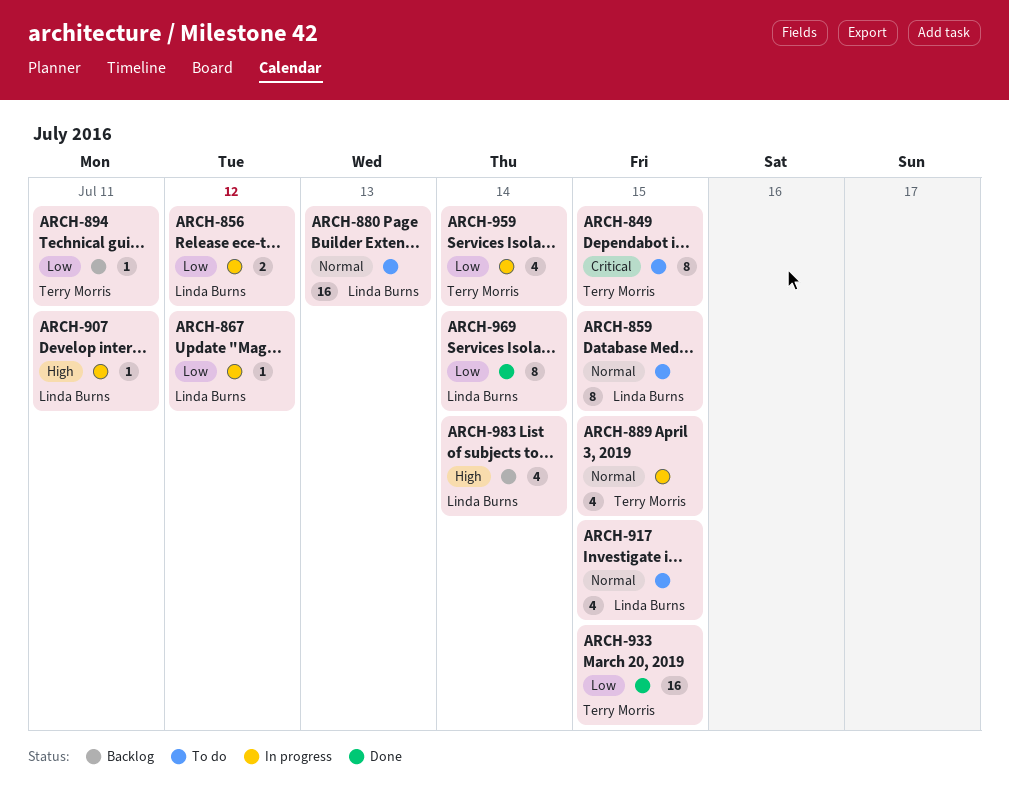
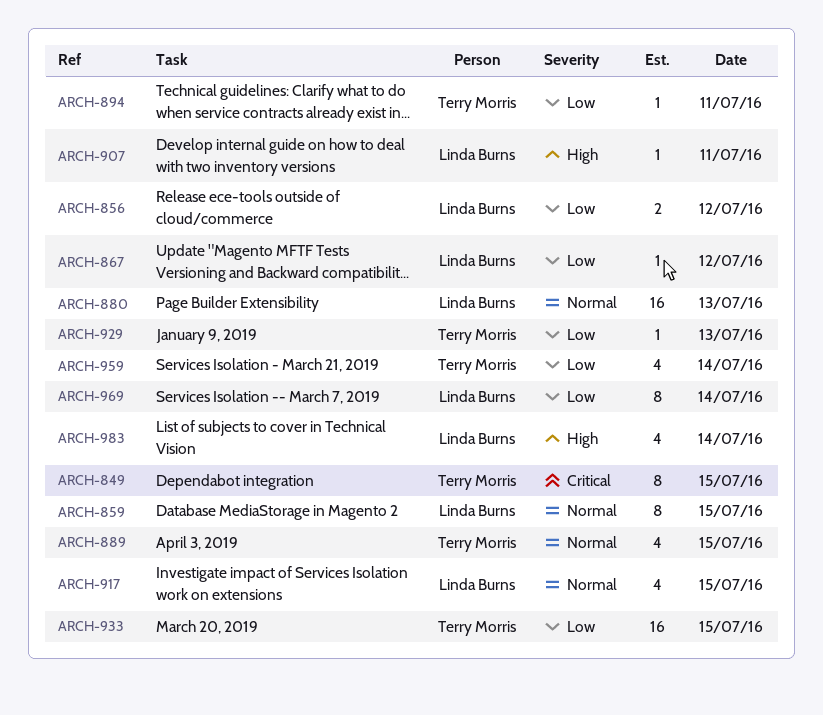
ARCH-929: none -> present

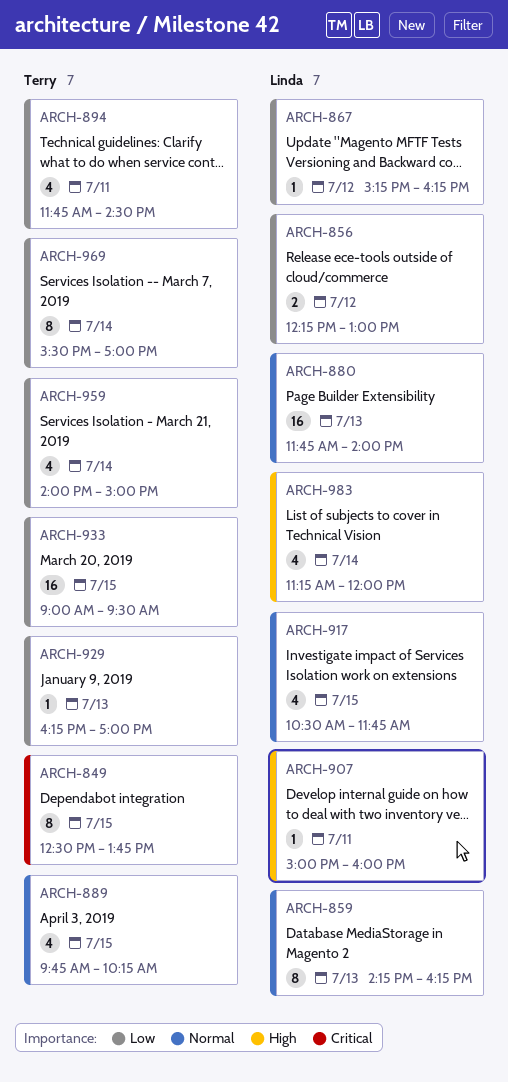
ARCH-859, day: Jul 15 -> Jul 13
ARCH-894, estimate: 1 -> 4
ARCH-969, owner: Linda Burns -> Terry Morris

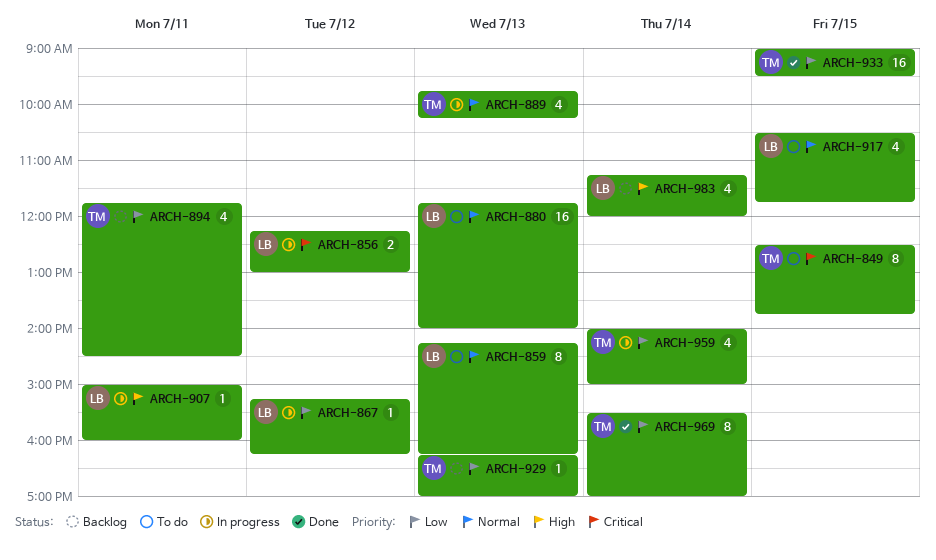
ARCH-856, priority: Low -> Critical
ARCH-889, day: Jul 15 -> Jul 13

